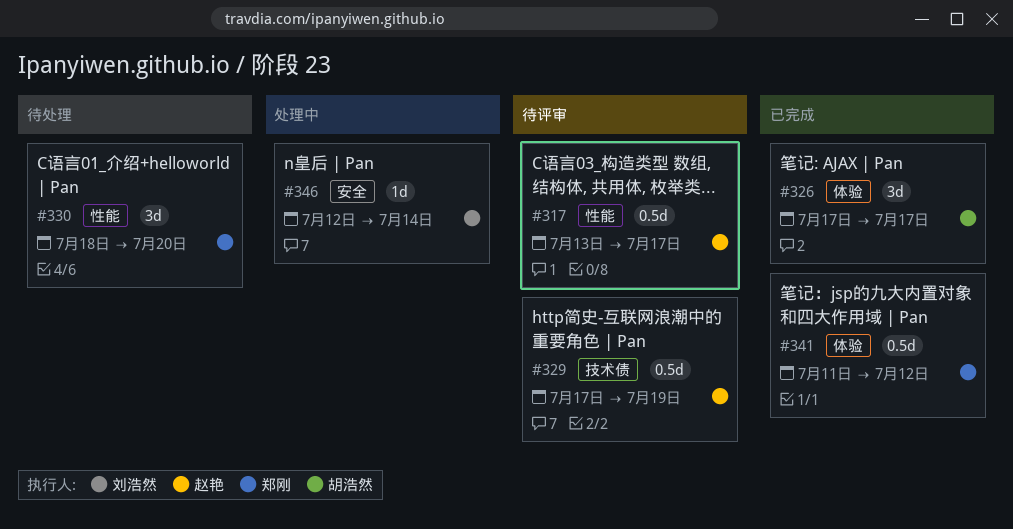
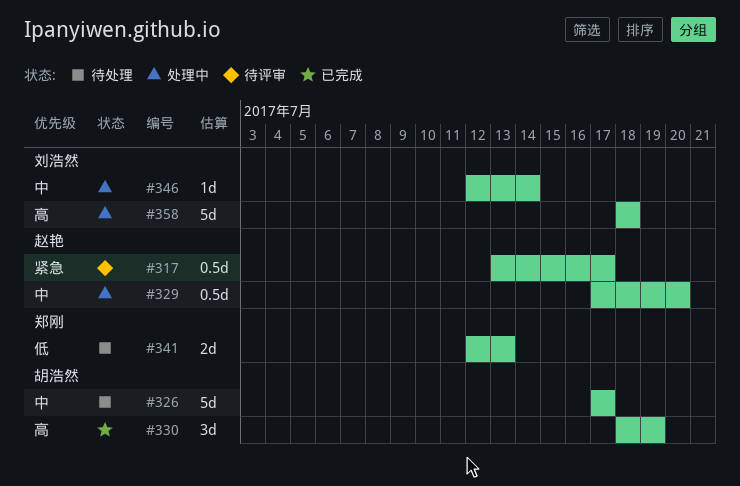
#326, status: 已完成 -> 待处理
#326, estimate: 3d -> 5d
#329, status: 待评审 -> 处理中
#329, due: Jul 19 -> Jul 20
#330, status: 待处理 -> 已完成
#330, owner: 郑刚 -> 胡浩然
#330, due: Jul 20 -> Jul 19
#341, status: 已完成 -> 待处理
#341, estimate: 0.5d -> 2d
#341, start: Jul 11 -> Jul 12
#341, due: Jul 12 -> Jul 13
#358: none -> present

